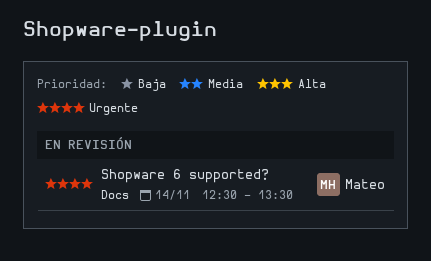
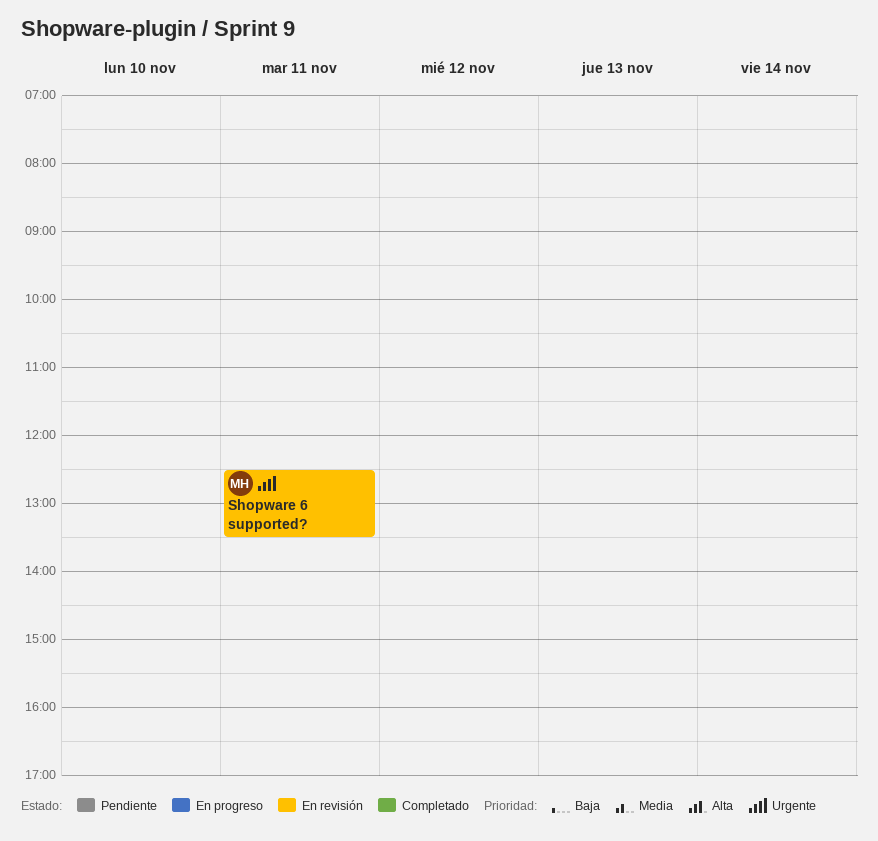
Shopware 6 supported?, day: Nov 14 -> Nov 11

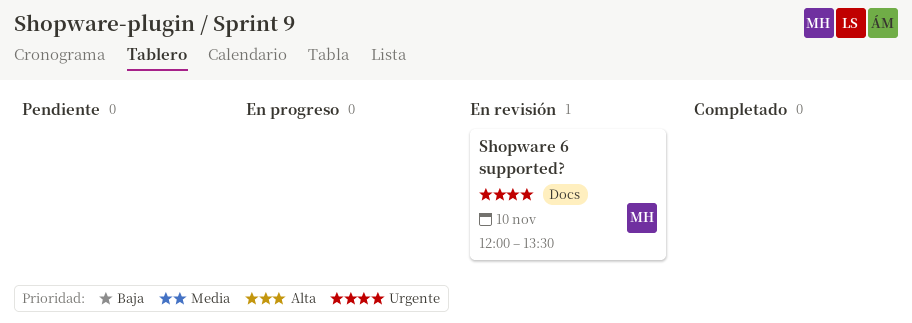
Shopware 6 supported?, day: Nov 11 -> Nov 10
Shopware 6 supported?, begins: 12:30 -> 12:00

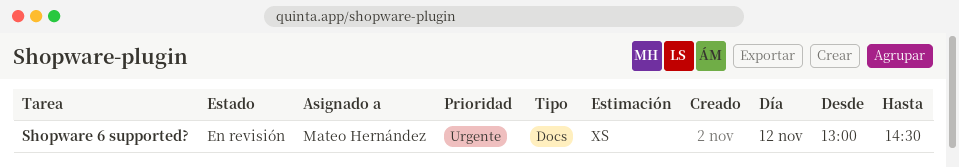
Shopware 6 supported?, day: Nov 10 -> Nov 12
Shopware 6 supported?, begins: 12:00 -> 13:00
Shopware 6 supported?, ends: 13:30 -> 14:30

